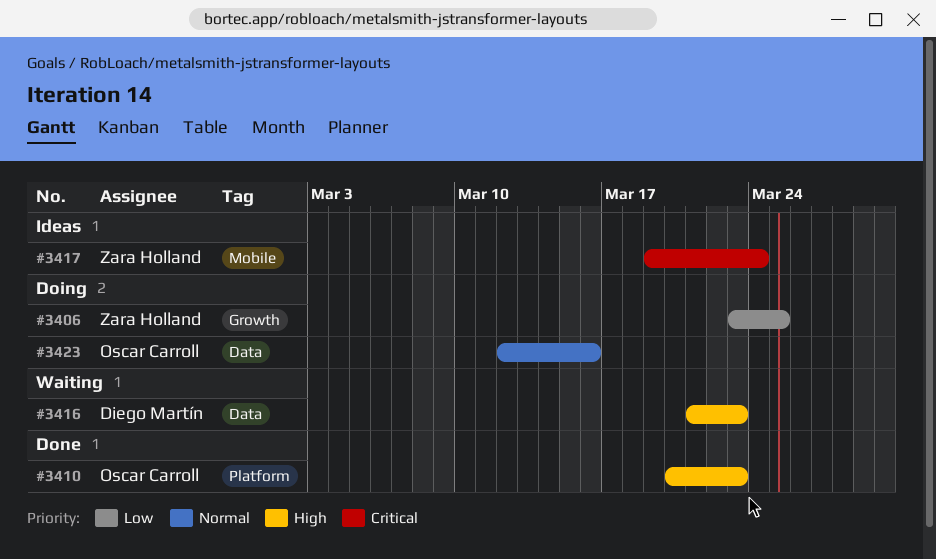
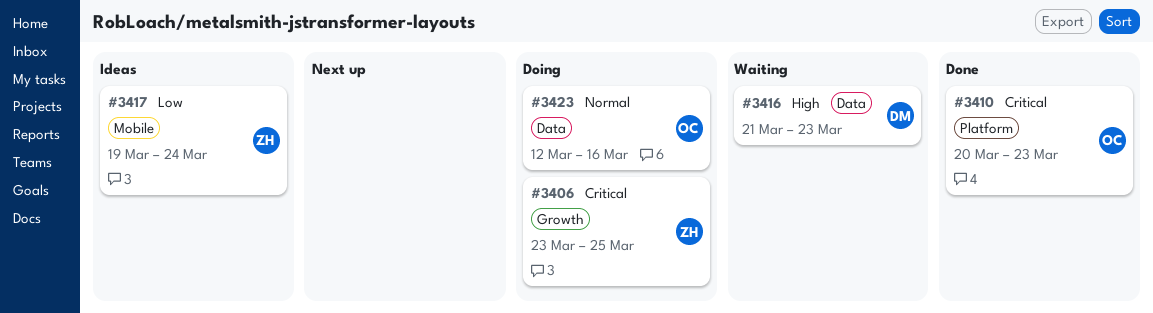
#3406, priority: Low -> Critical
#3410, priority: High -> Critical
#3417, priority: Critical -> Low

